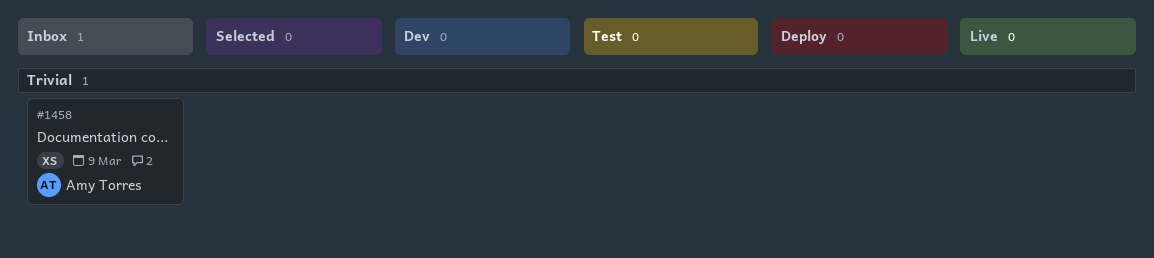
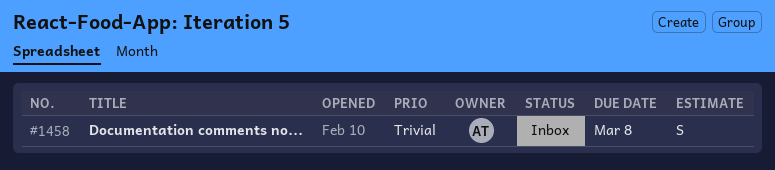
#1458, estimate: XS -> S
#1458, due: Mar 9 -> Mar 8

